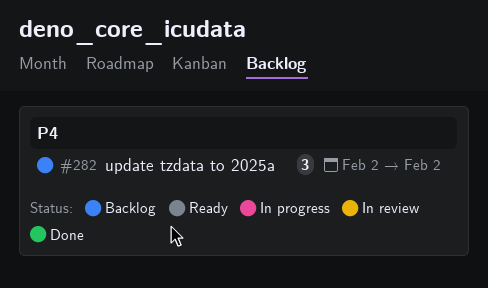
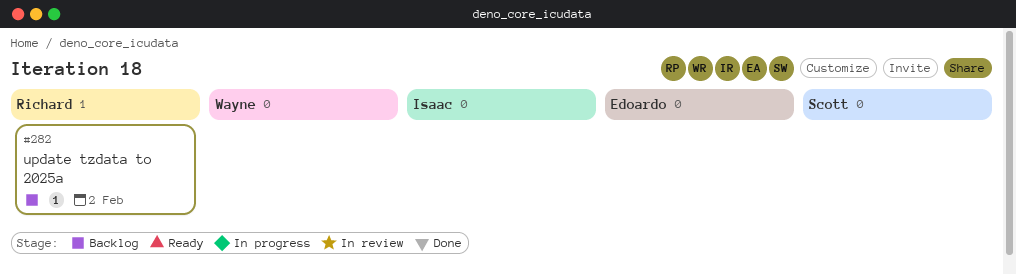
#282, estimate: 3 -> 1

